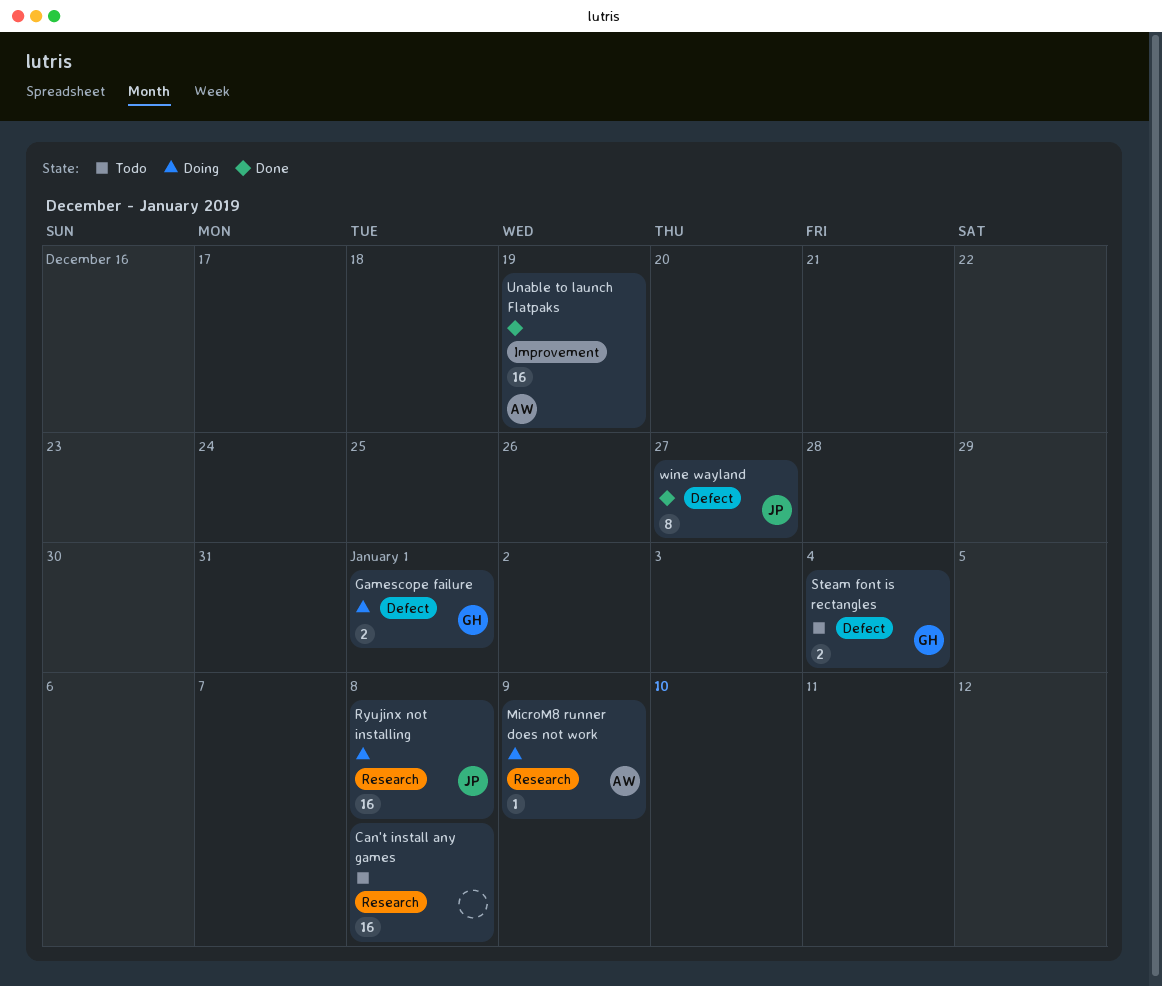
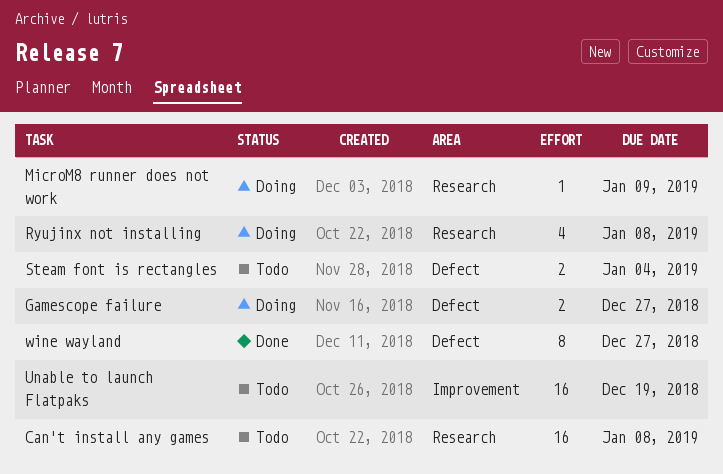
Gamescope failure, due: Jan 1 -> Dec 27
Ryujinx not installing, estimate: 16 -> 4
Unable to launch Flatpaks, status: Done -> Todo

